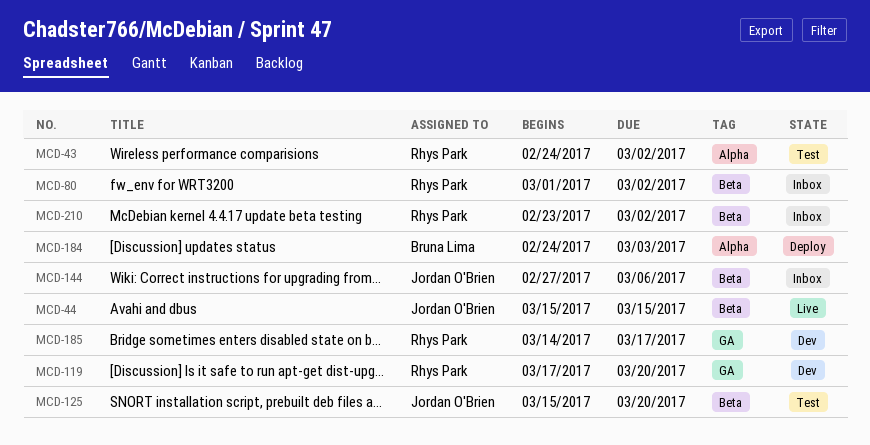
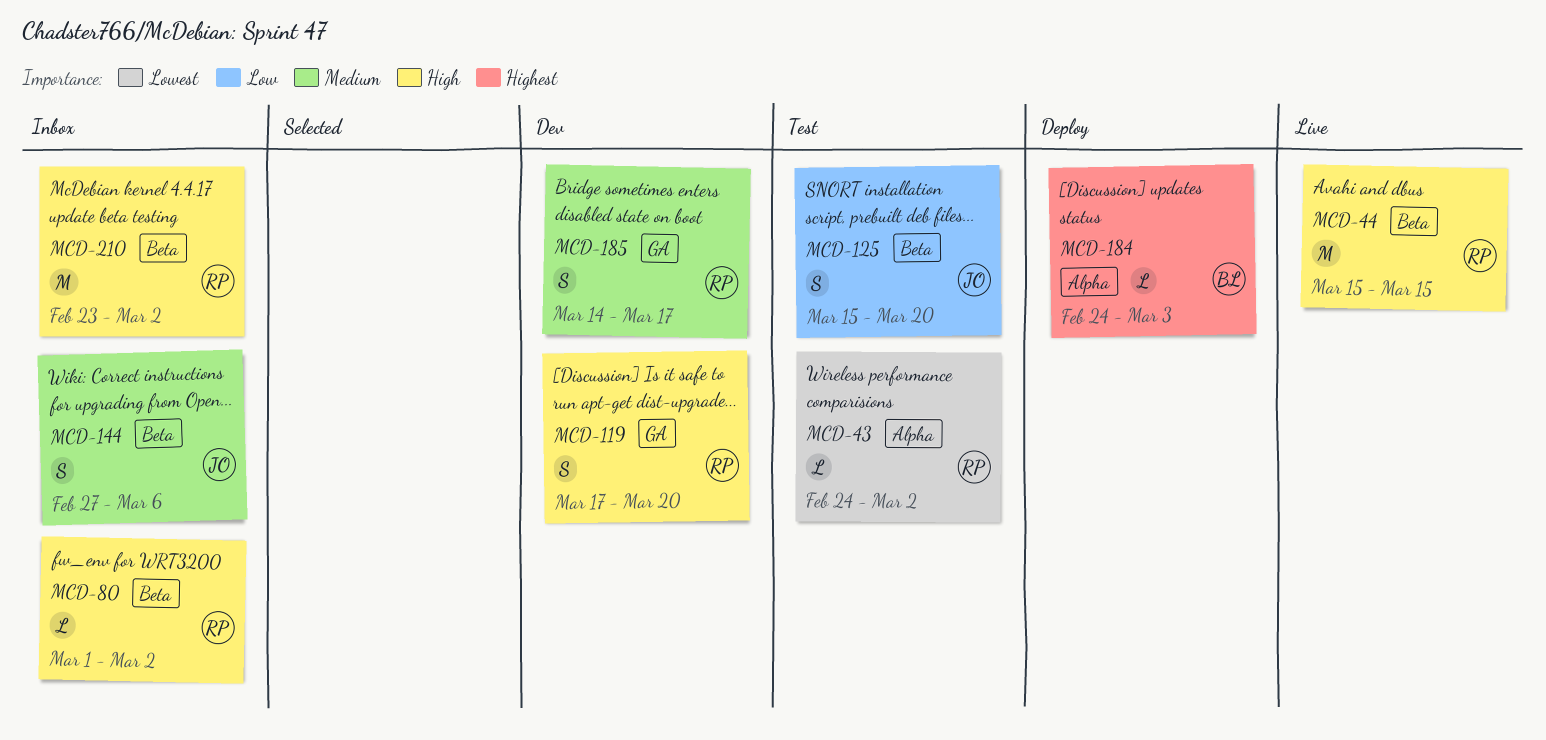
MCD-44, owner: Jordan O'Brien -> Rhys Park

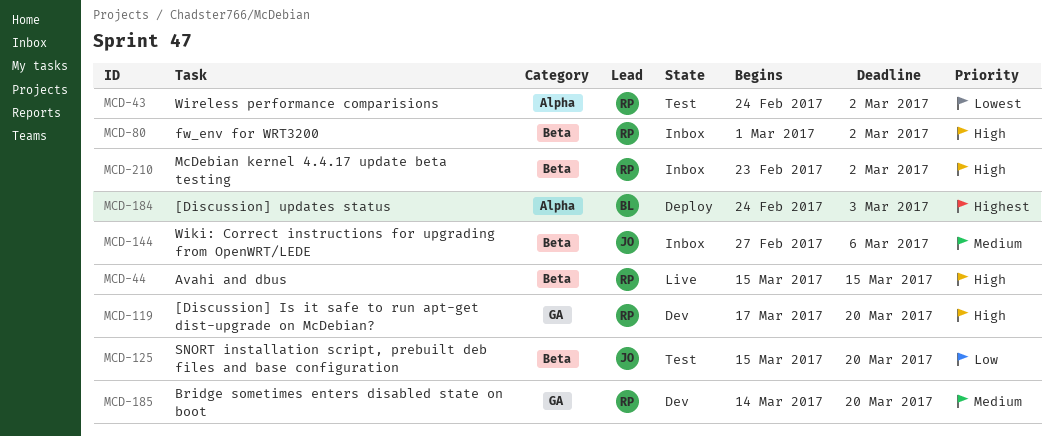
MCD-185, due: Mar 17 -> Mar 20

